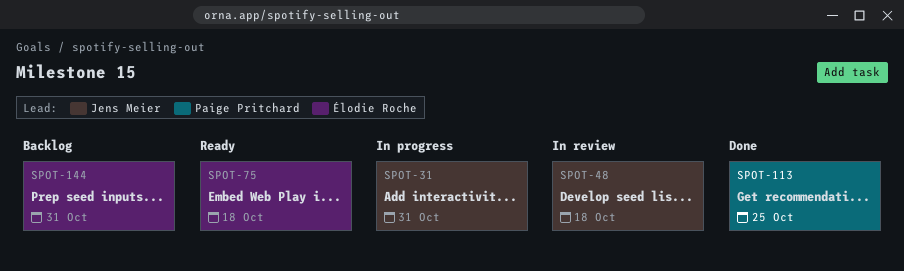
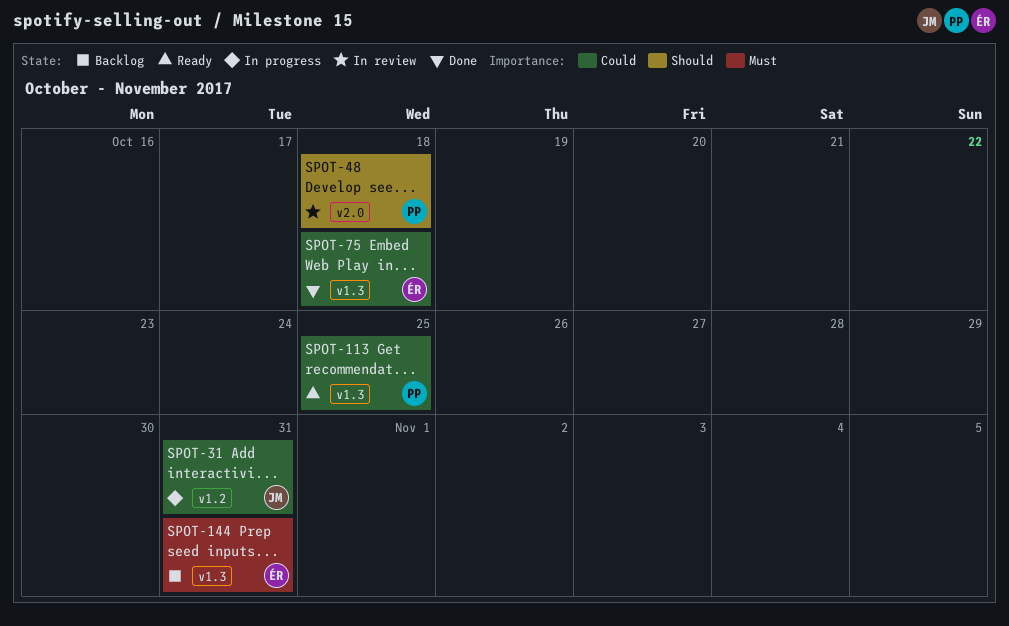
SPOT-48, owner: Jens Meier -> Paige Pritchard
SPOT-75, status: Ready -> Done
SPOT-113, status: Done -> Ready

